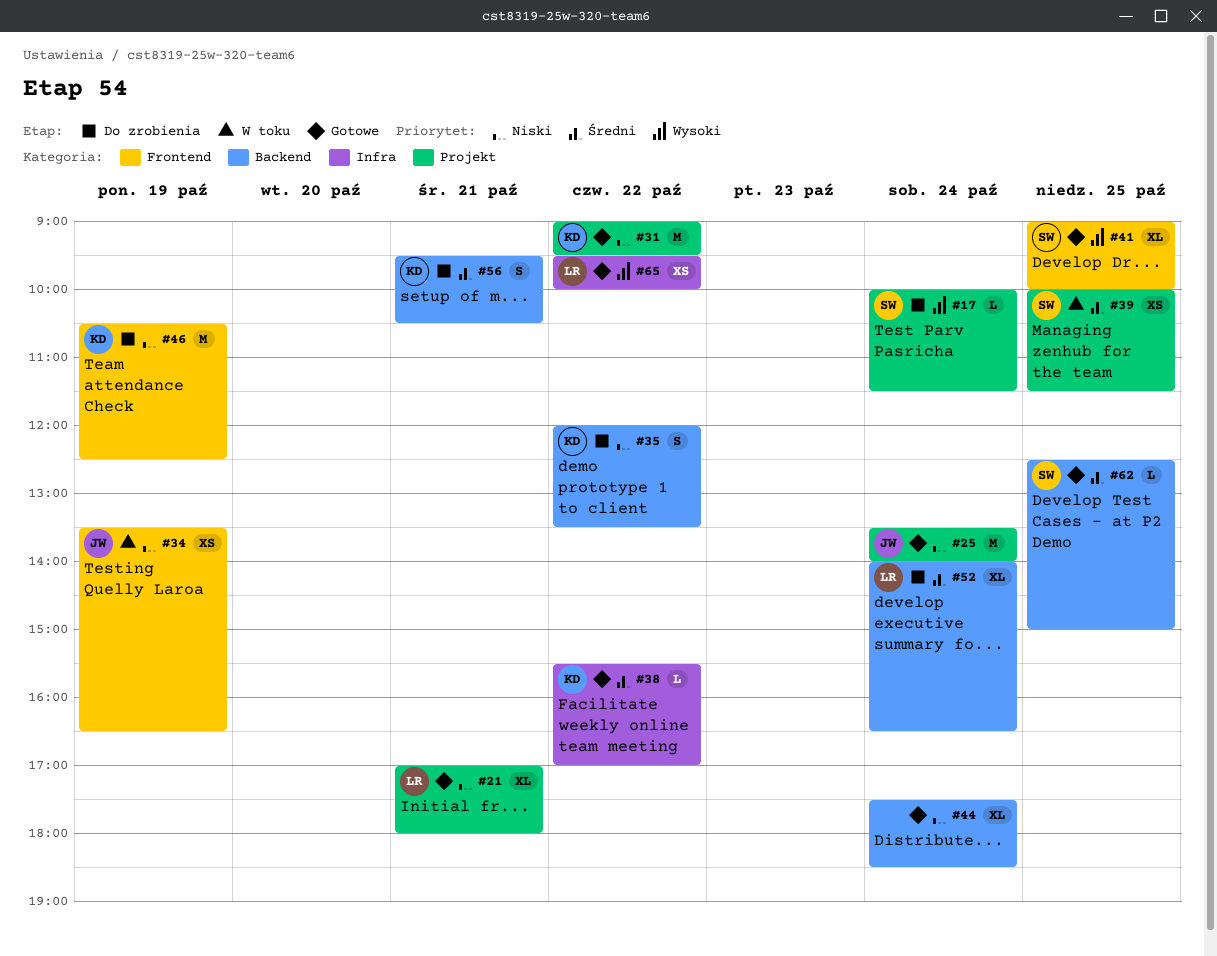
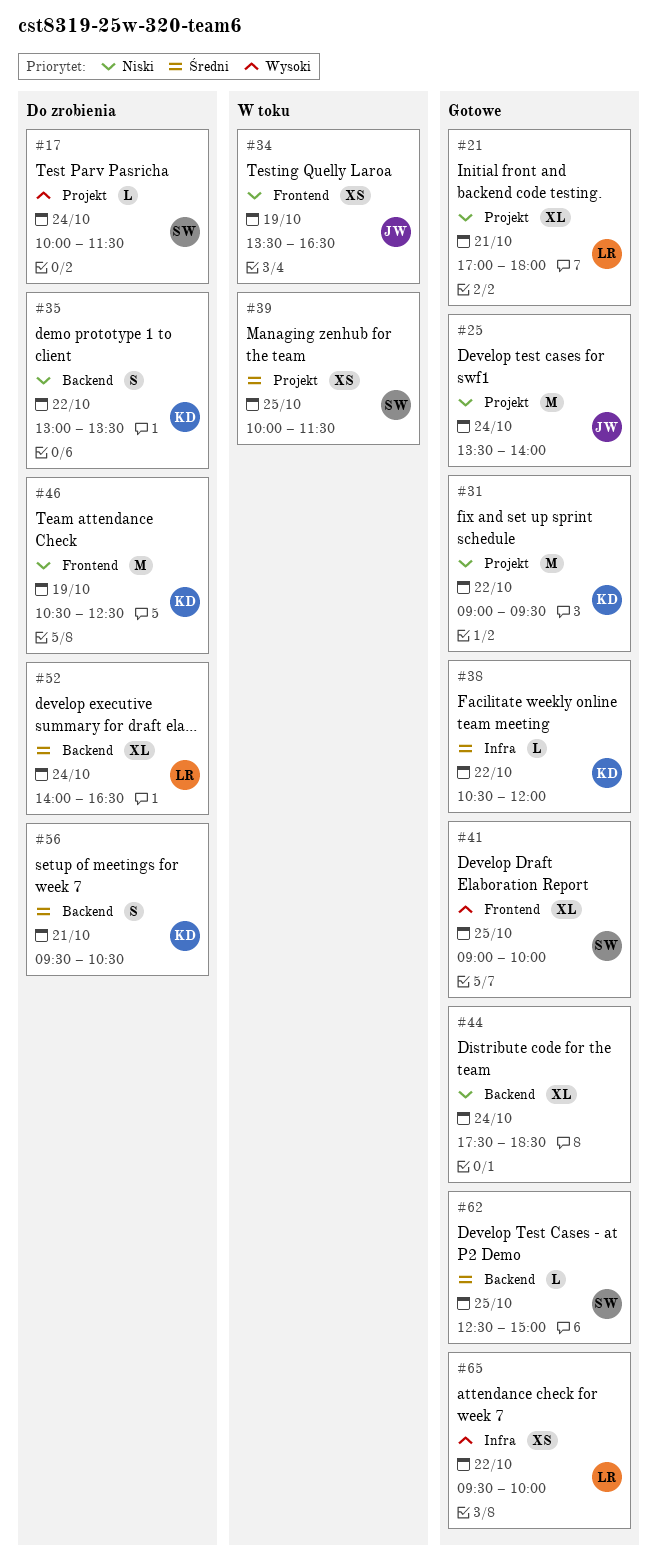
#35, begins: 12:00 -> 13:00
#38, begins: 15:30 -> 10:30
#38, ends: 17:00 -> 12:00

